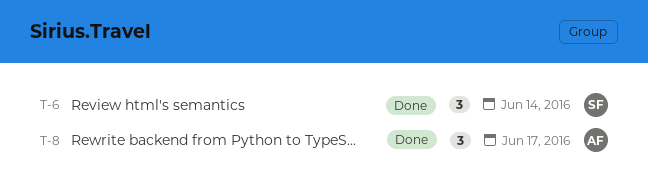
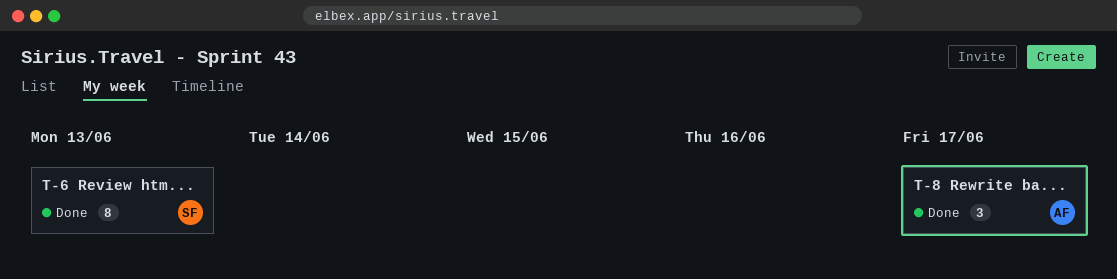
T-6, estimate: 3 -> 8
T-6, due: Jun 14 -> Jun 13

